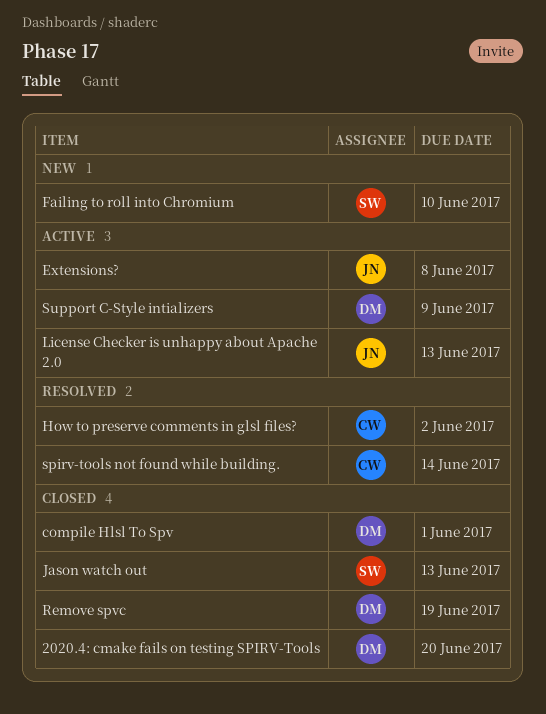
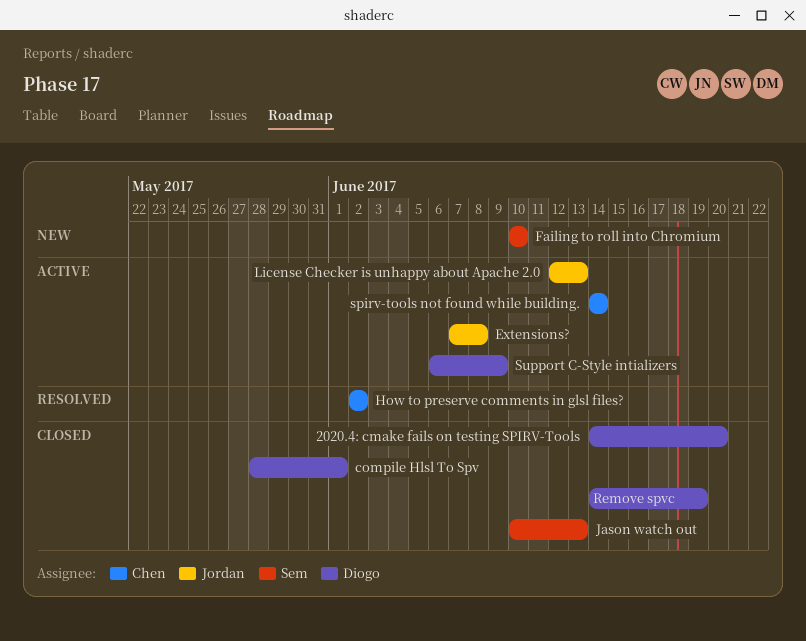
spirv-tools not found while building., status: Resolved -> Active

